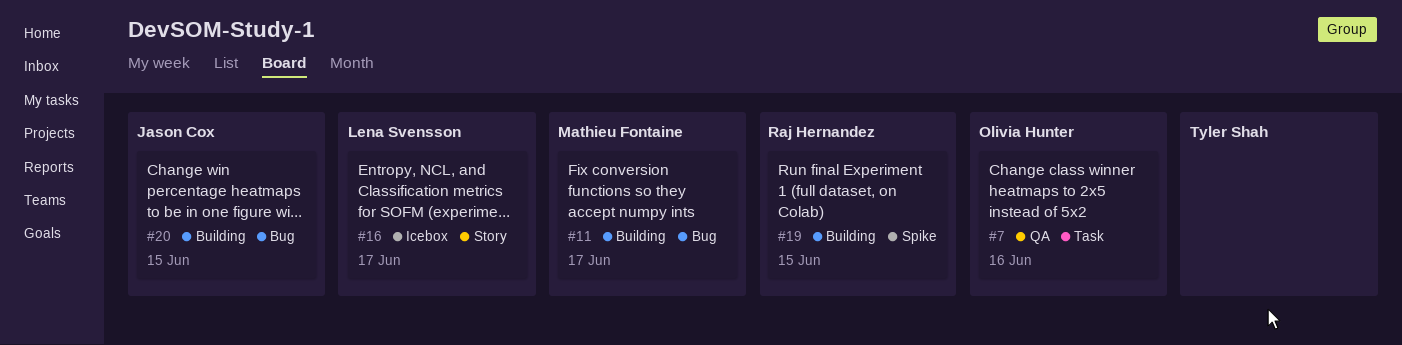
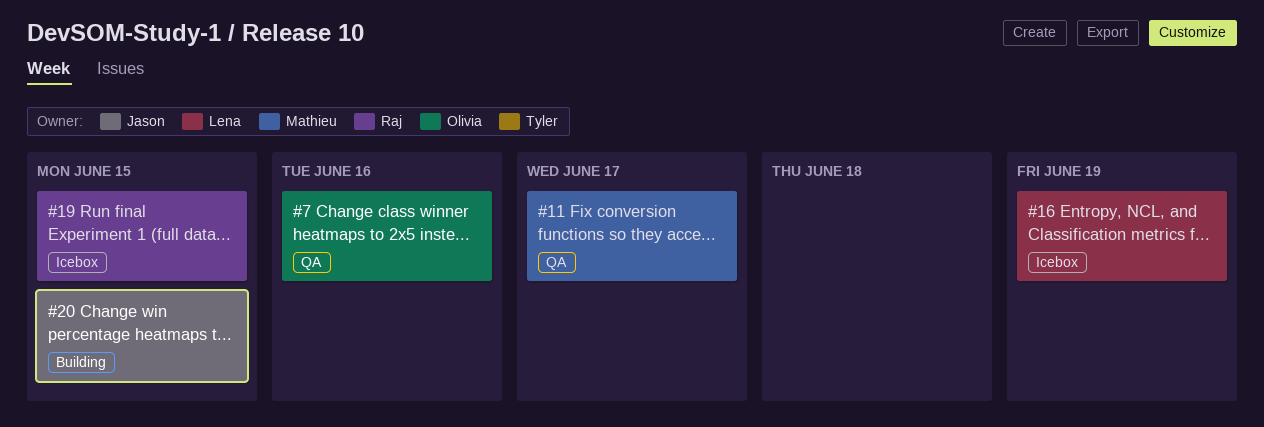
#11, status: Building -> QA
#16, due: Jun 17 -> Jun 19
#19, status: Building -> Icebox

